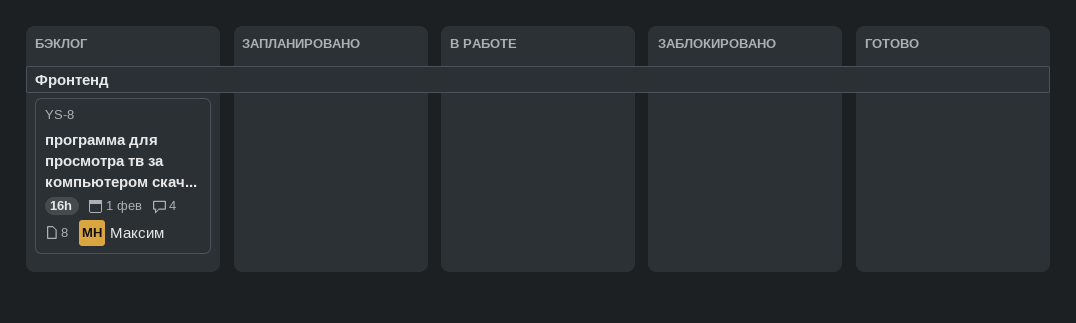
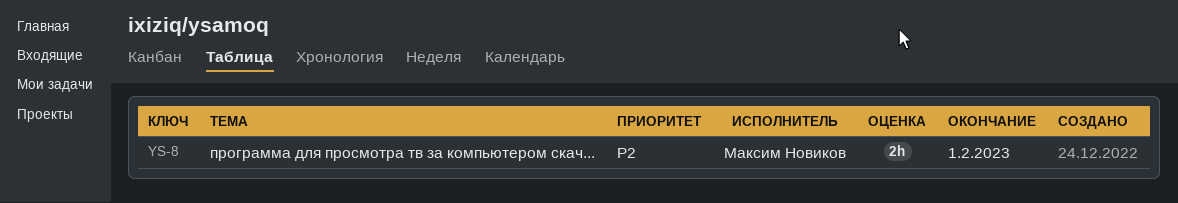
YS-8, estimate: 16h -> 2h

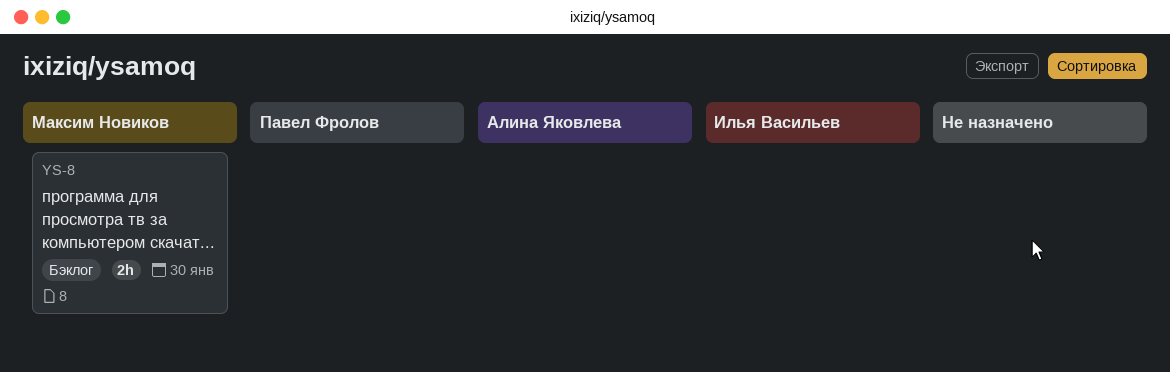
YS-8, due: Feb 1 -> Jan 30

